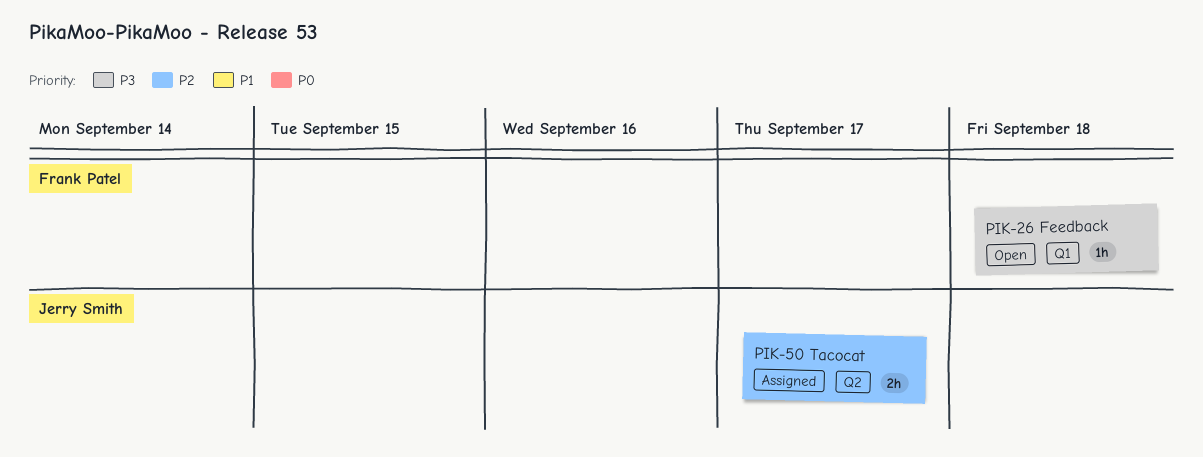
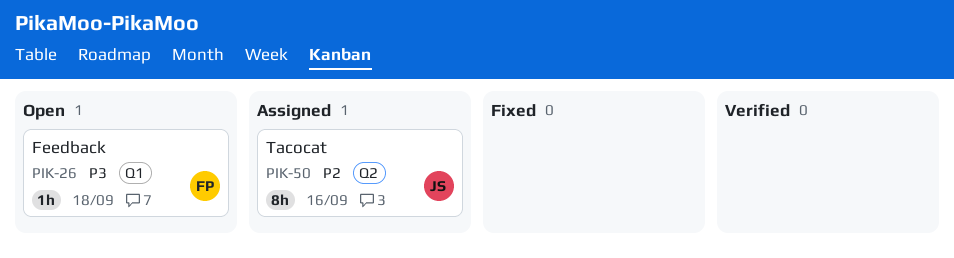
PIK-50, estimate: 2h -> 8h
PIK-50, due: Sep 17 -> Sep 16

